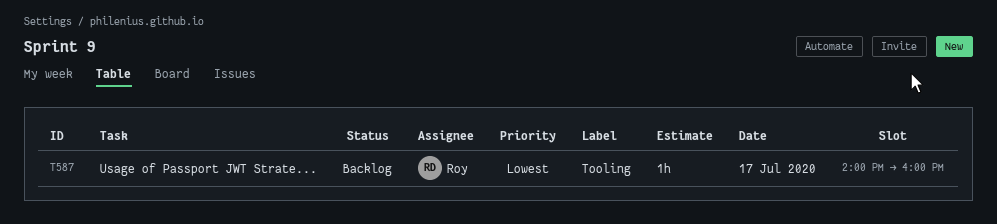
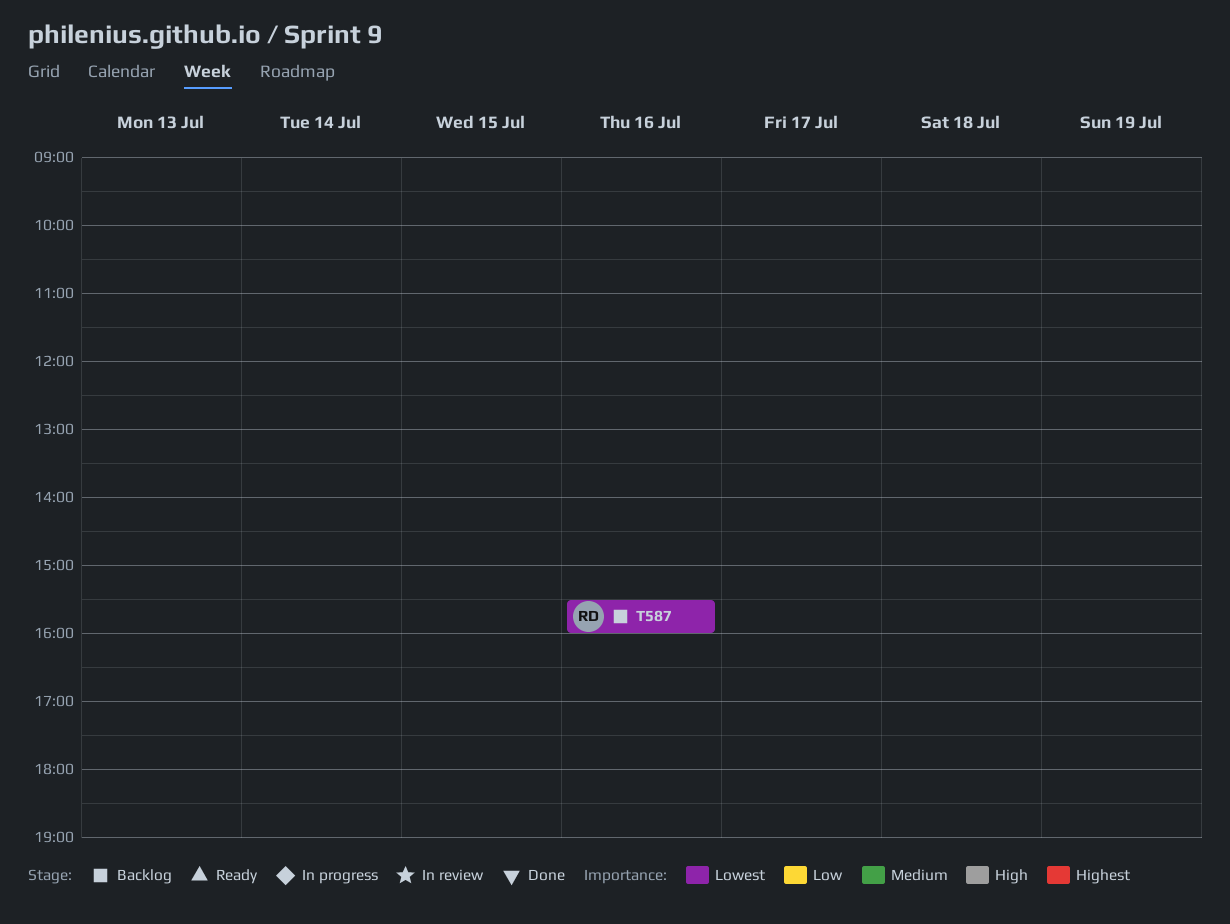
T587, day: Jul 17 -> Jul 16
T587, begins: 14:00 -> 15:30

